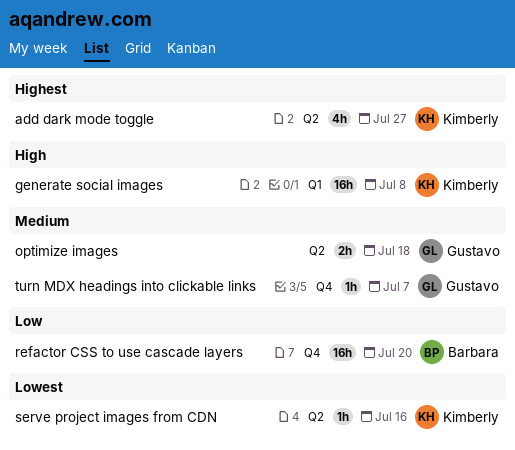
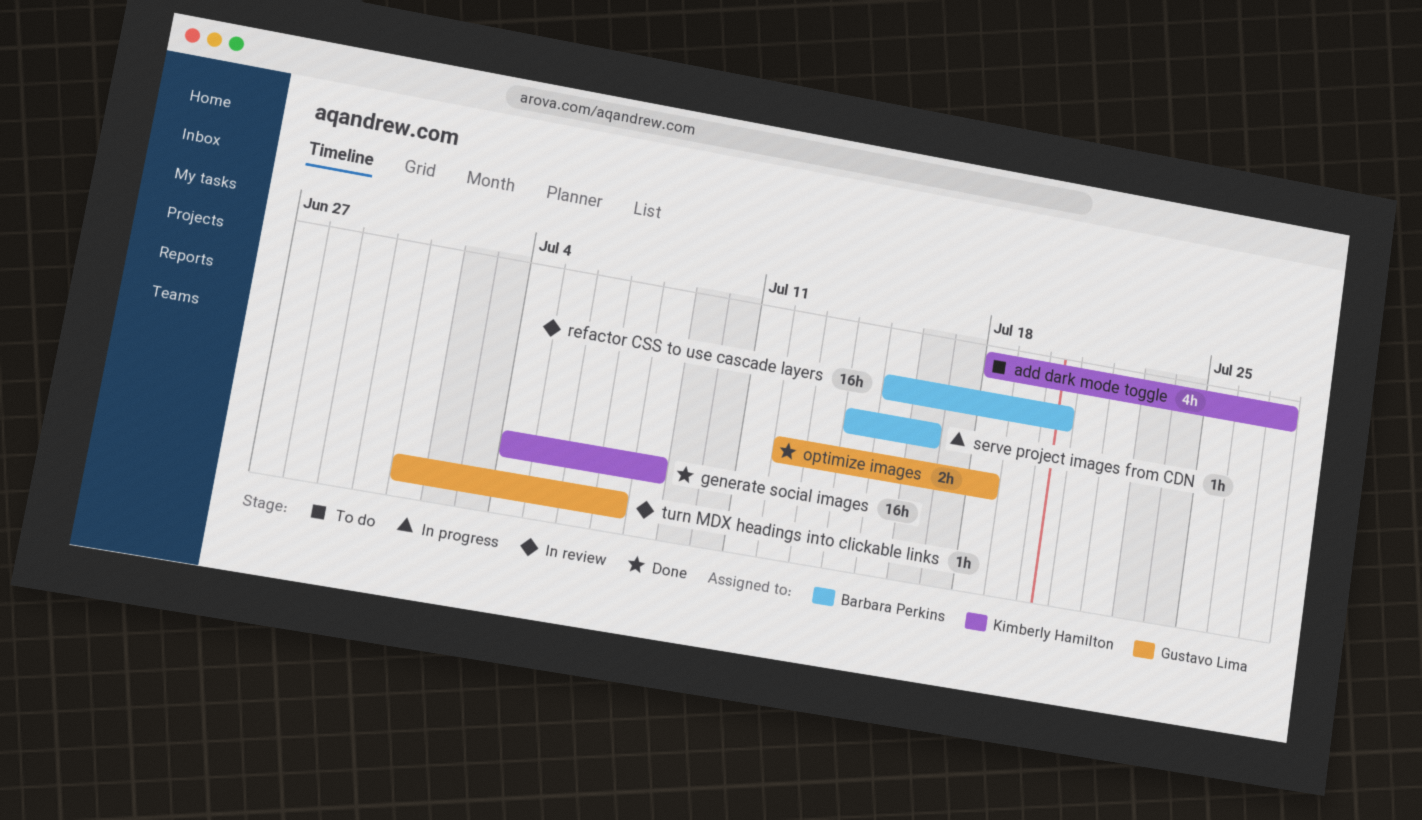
serve project images from CDN, owner: Kimberly Hamilton -> Barbara Perkins

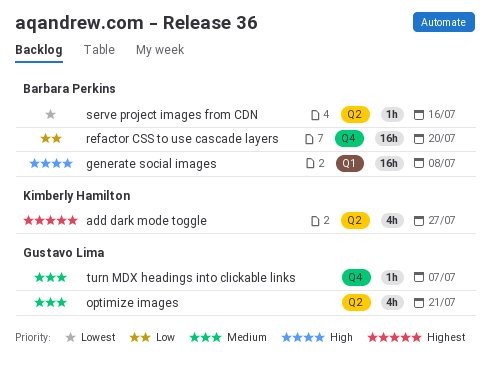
generate social images, owner: Kimberly Hamilton -> Barbara Perkins
optimize images, estimate: 2h -> 4h
optimize images, due: Jul 18 -> Jul 21

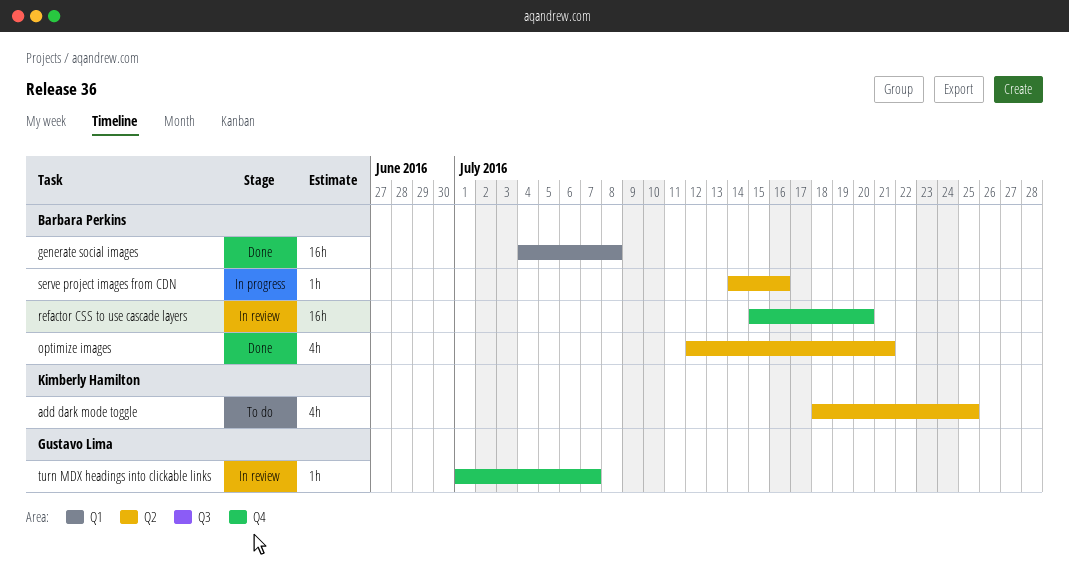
add dark mode toggle, due: Jul 27 -> Jul 25
optimize images, owner: Gustavo Lima -> Barbara Perkins

